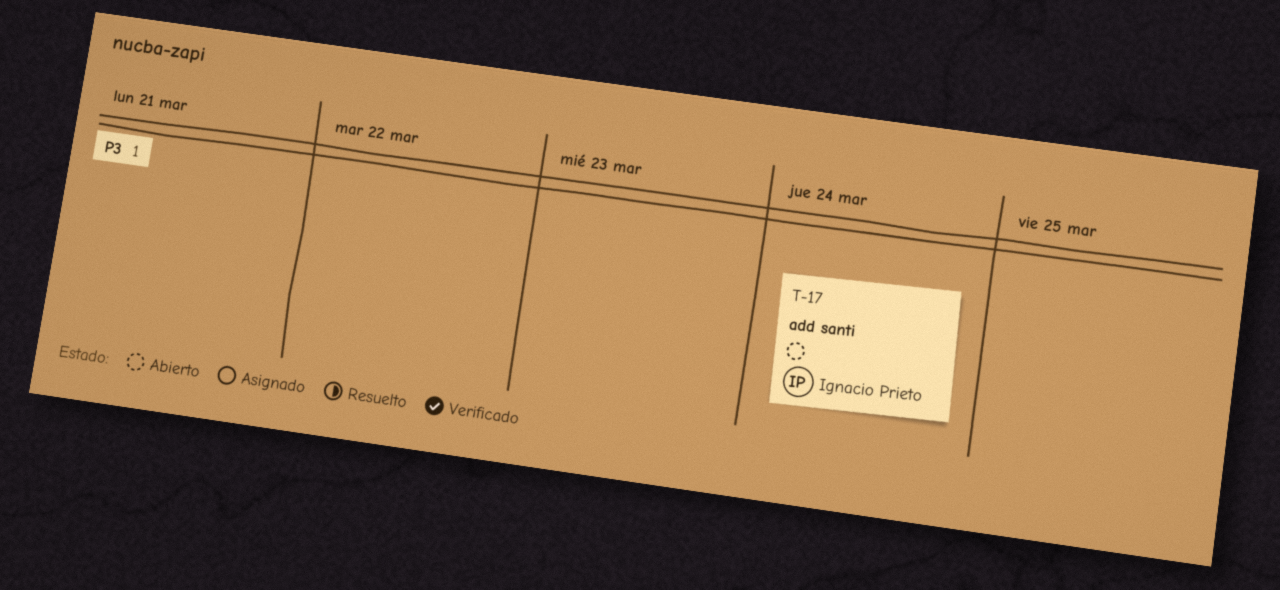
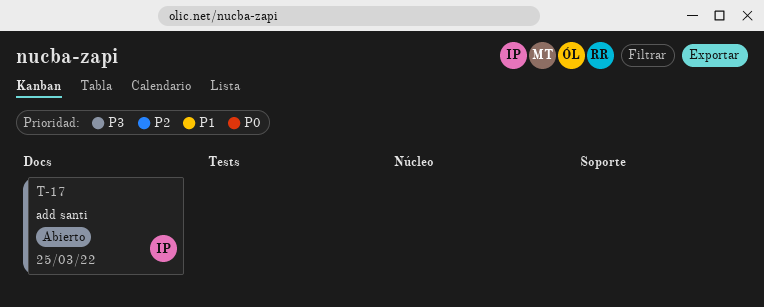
T-17, due: Mar 24 -> Mar 25

